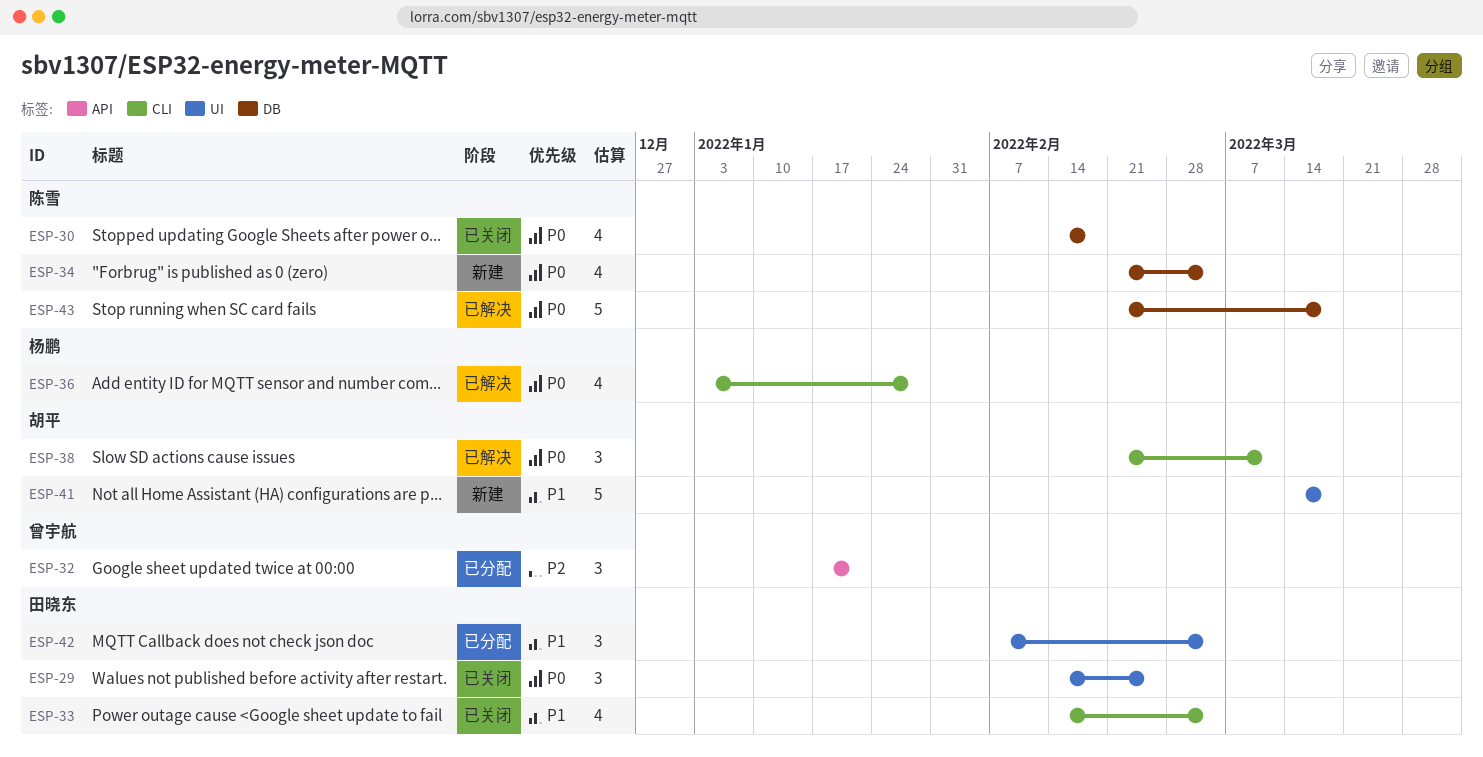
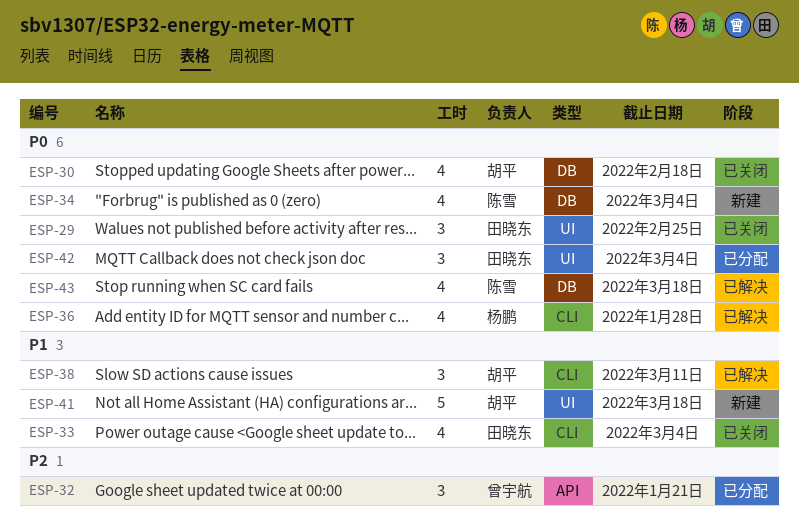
ESP-30, owner: 陈雪 -> 胡平
ESP-38, priority: P0 -> P1
ESP-42, priority: P1 -> P0
ESP-43, estimate: 5 -> 4

